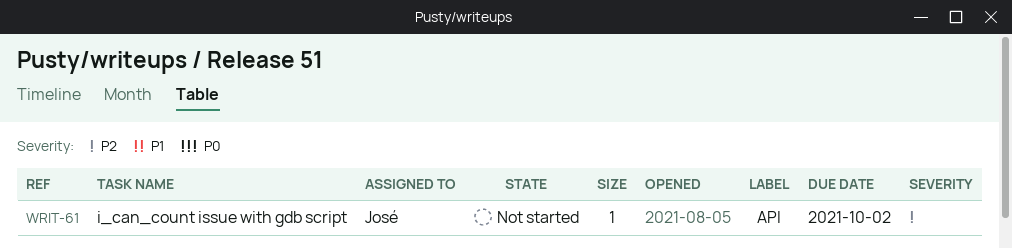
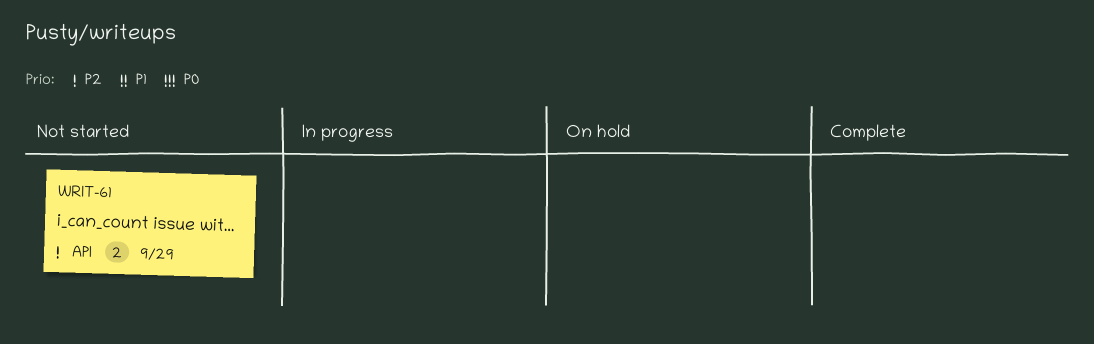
WRIT-61, estimate: 1 -> 2
WRIT-61, due: Oct 2 -> Sep 29

